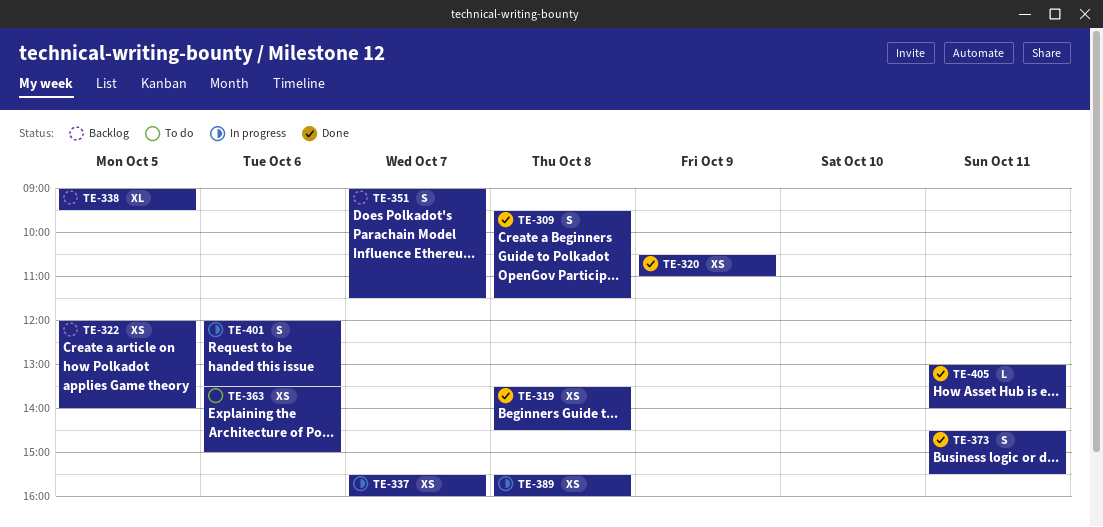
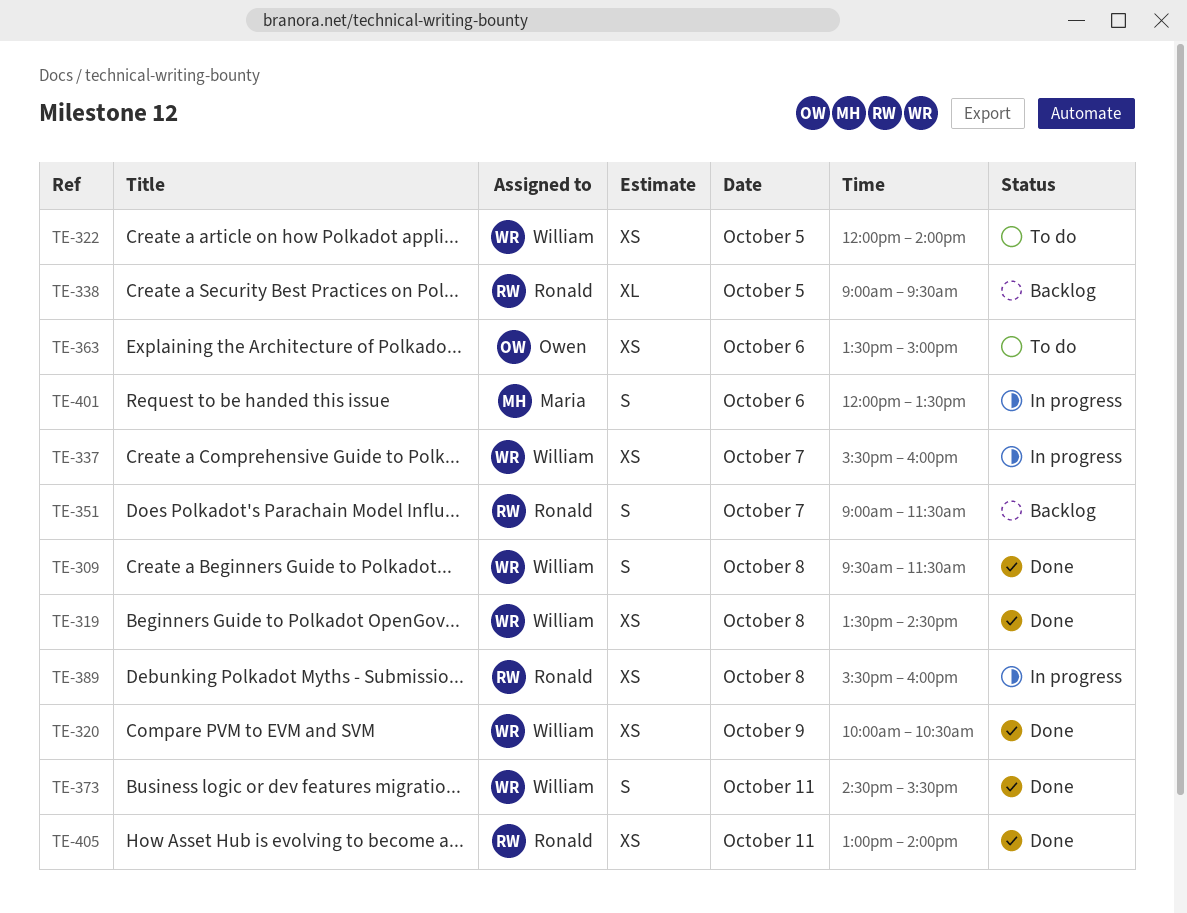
TE-320, begins: 10:30 -> 10:00
TE-320, ends: 11:00 -> 10:30
TE-322, status: Backlog -> To do
TE-405, estimate: L -> XS

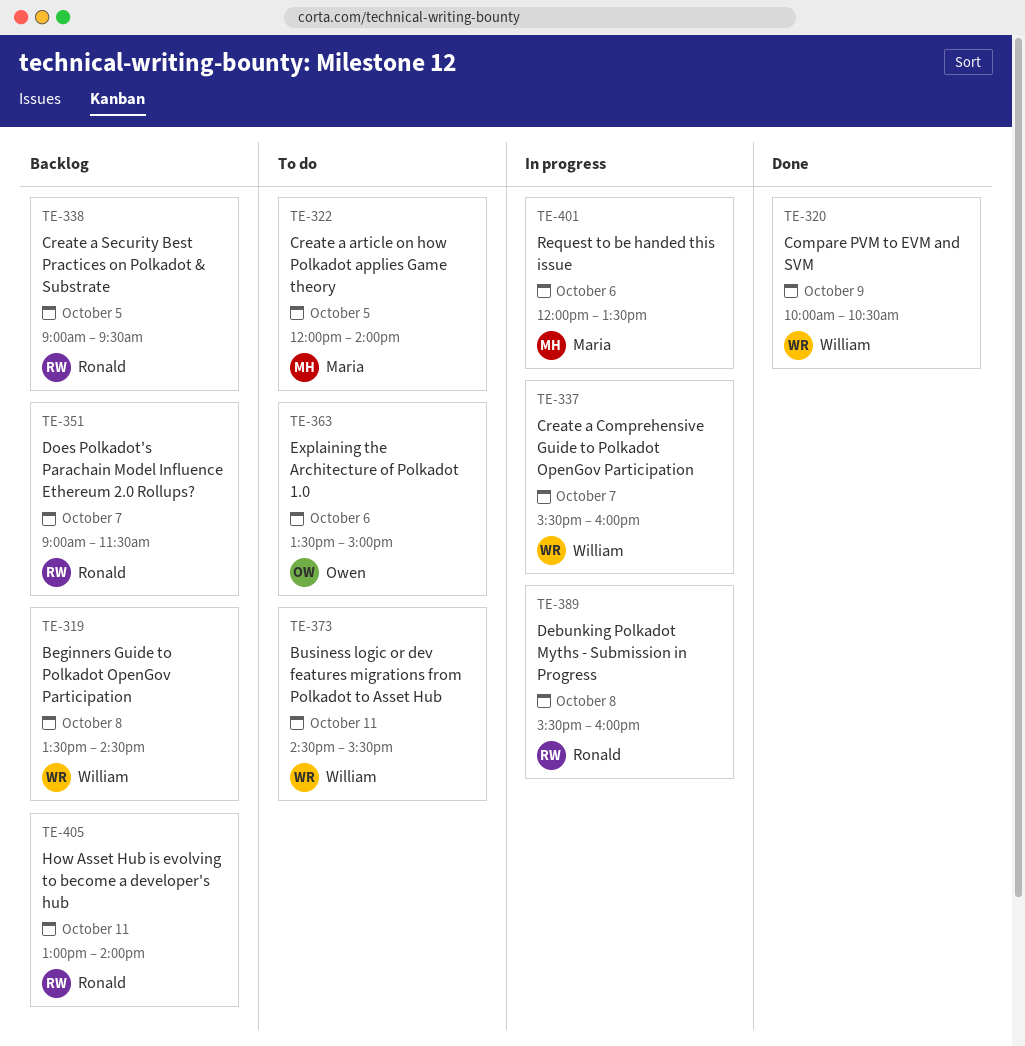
TE-309: present -> none
TE-319, status: Done -> Backlog
TE-322, owner: William -> Maria
TE-373, status: Done -> To do
TE-405, status: Done -> Backlog

